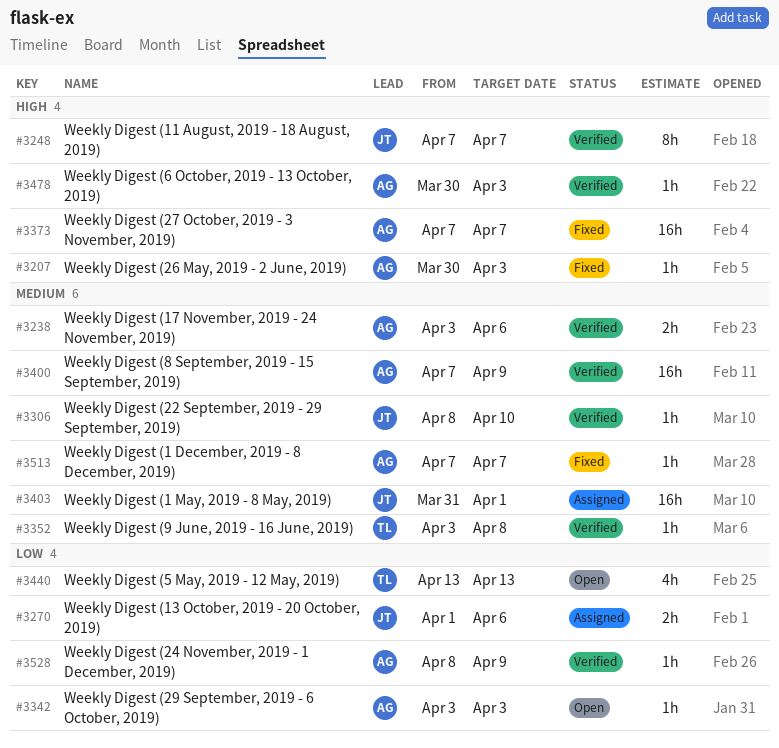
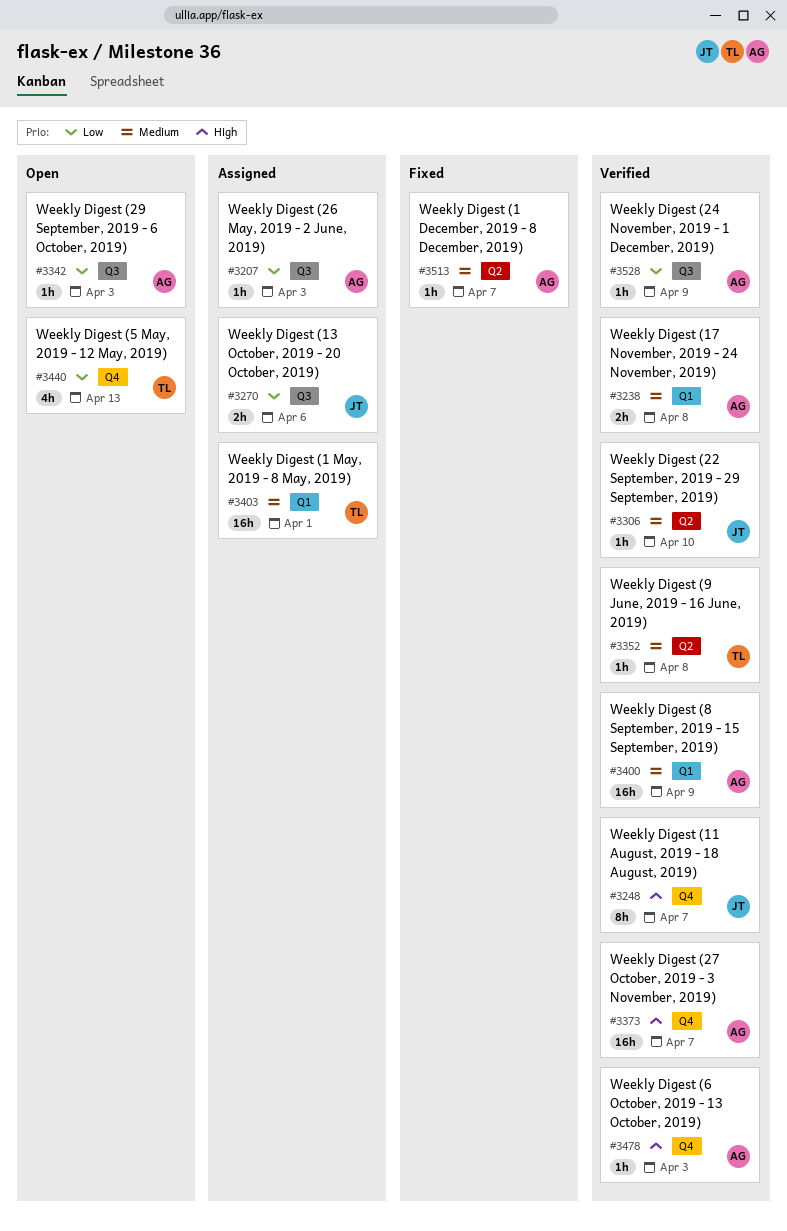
#3207, status: Fixed -> Assigned
#3207, priority: High -> Low
#3238, due: Apr 6 -> Apr 8
#3373, status: Fixed -> Verified
#3403, owner: JT -> TL

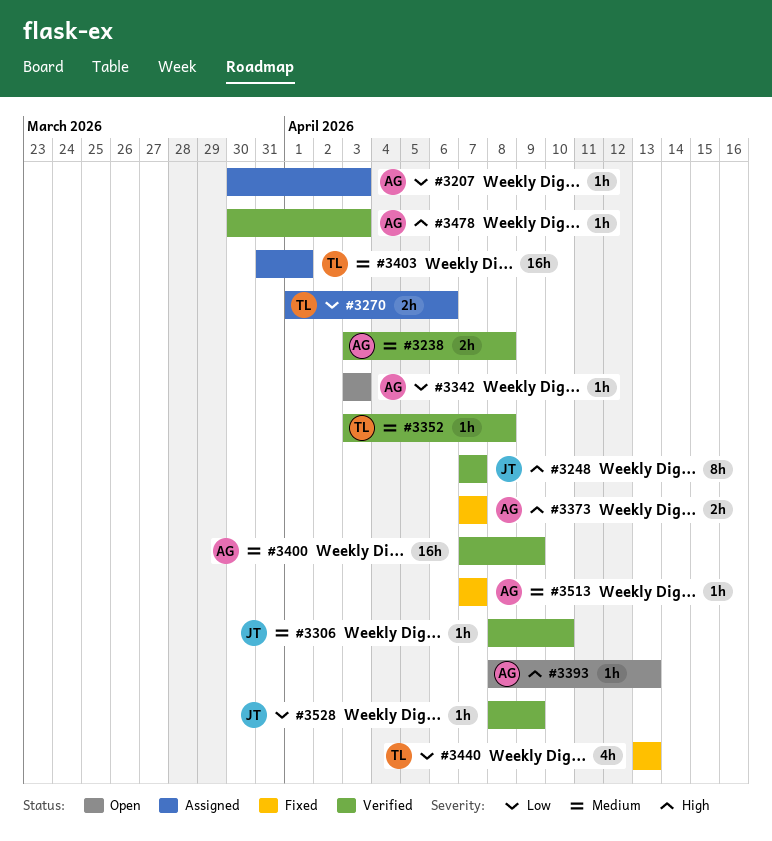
#3270, owner: JT -> TL
#3373, status: Verified -> Fixed
#3373, estimate: 16h -> 2h
#3393: none -> present
#3440, status: Open -> Fixed
#3528, owner: AG -> JT

